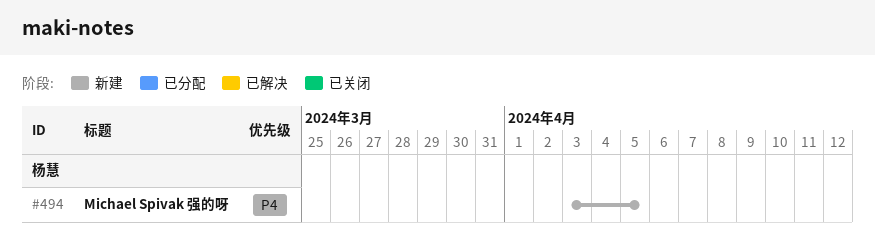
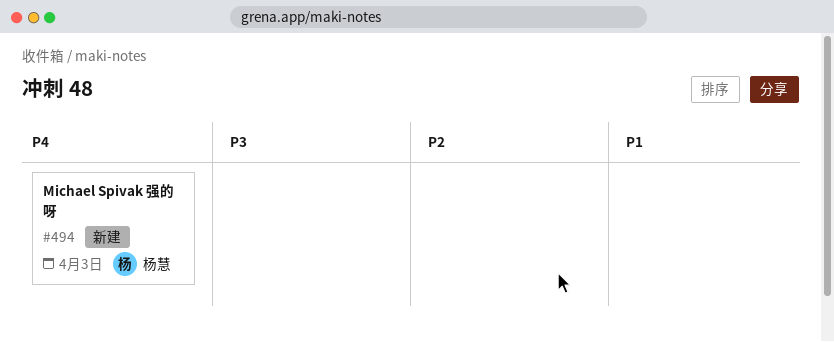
#494, due: Apr 5 -> Apr 3

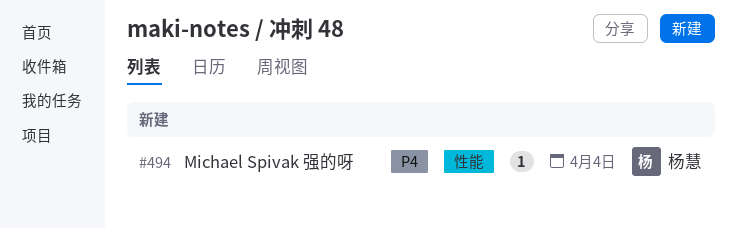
#494, due: Apr 3 -> Apr 4

